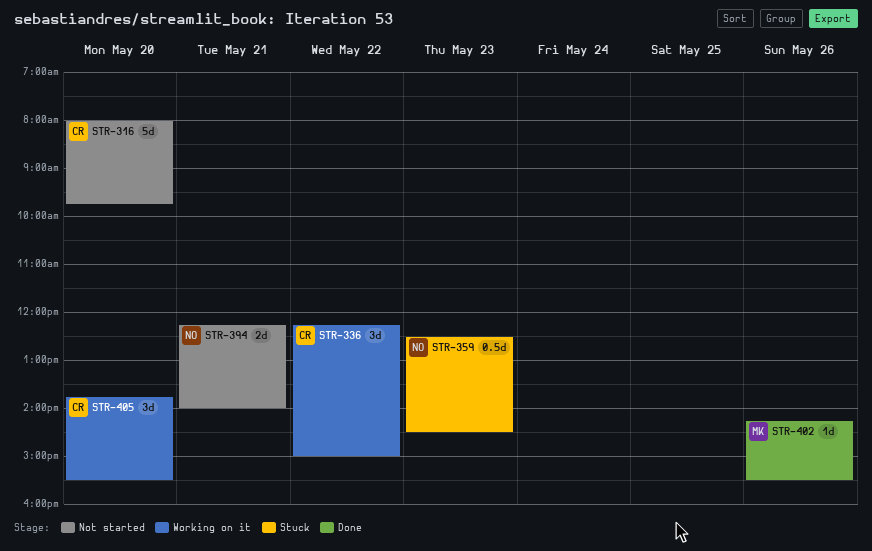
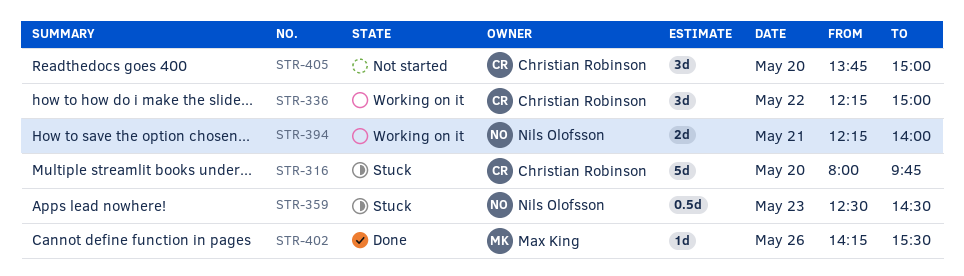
STR-316, status: Not started -> Stuck
STR-394, status: Not started -> Working on it
STR-405, status: Working on it -> Not started
STR-405, ends: 15:30 -> 15:00

